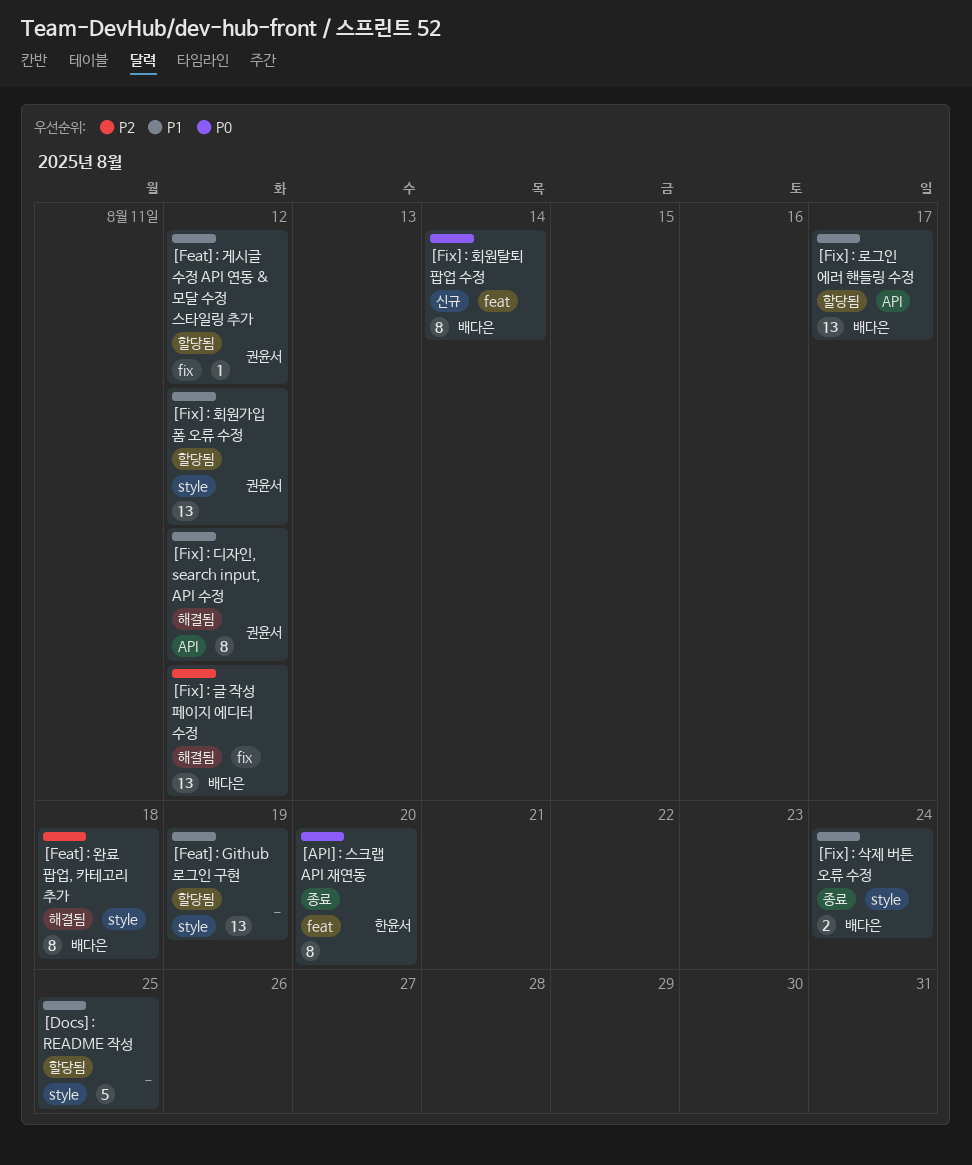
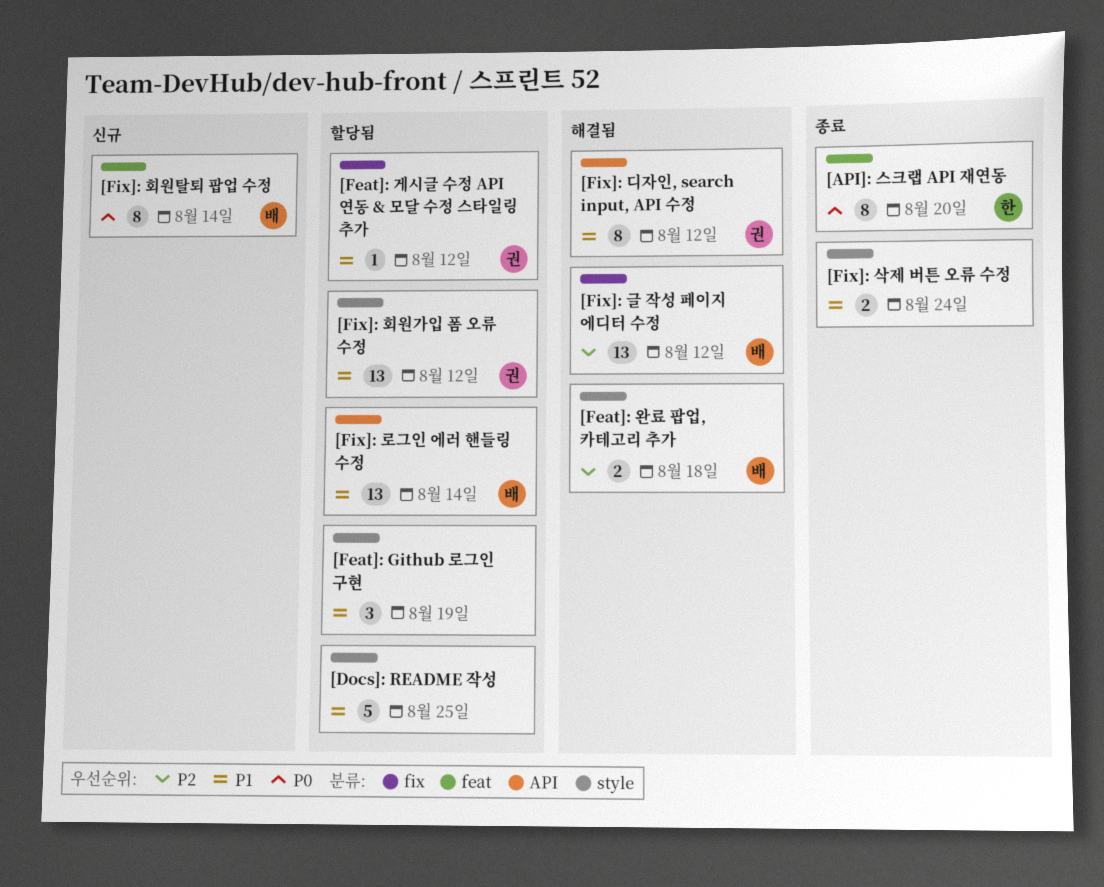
[Feat]: Github 로그인 구현, estimate: 13 -> 3
[Feat]: 완료 팝업, 카테고리 추가, estimate: 8 -> 2
[Fix]: 로그인 에러 핸들링 수정, due: Aug 17 -> Aug 14
[Fix]: 삭제 버튼 오류 수정, owner: 배다은 -> none

